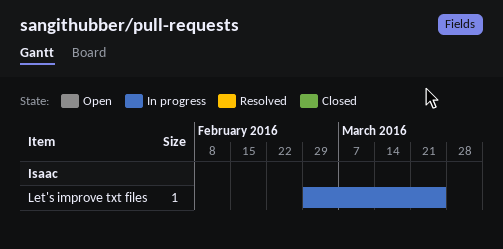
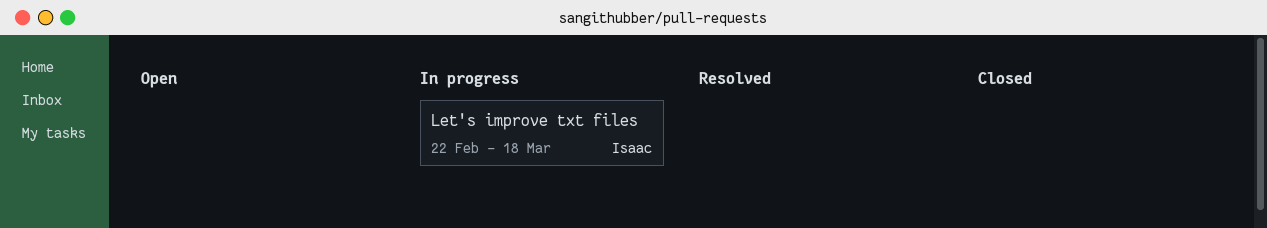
Let's improve txt files, start: Feb 29 -> Feb 22
Let's improve txt files, due: Mar 25 -> Mar 18

